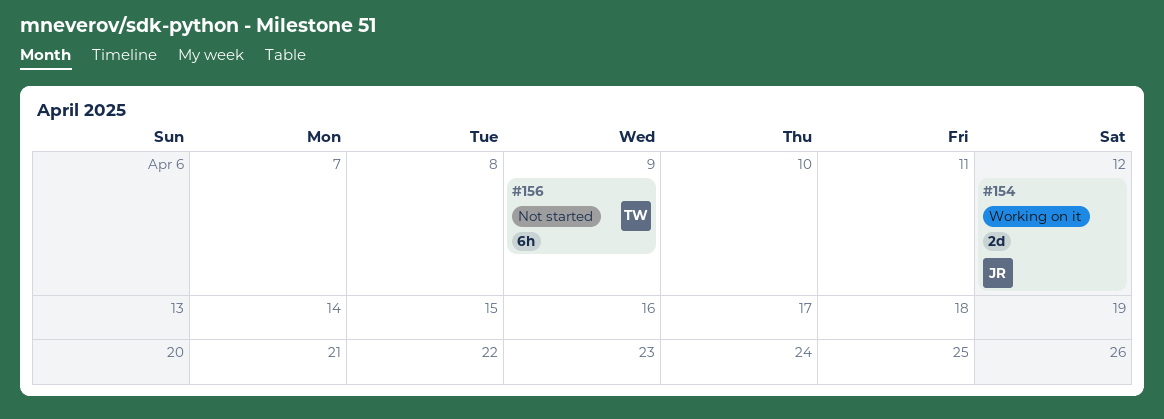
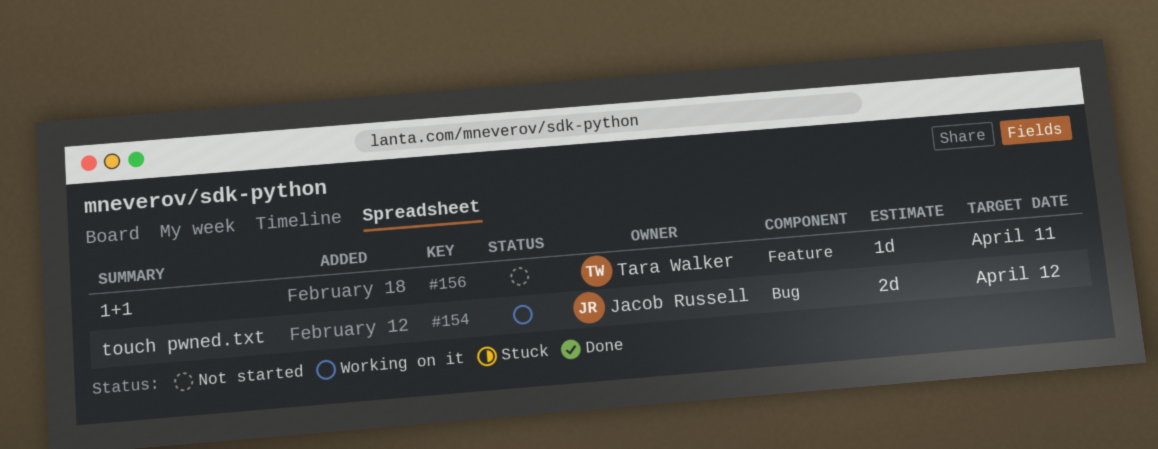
#156, estimate: 6h -> 1d
#156, due: Apr 9 -> Apr 11

